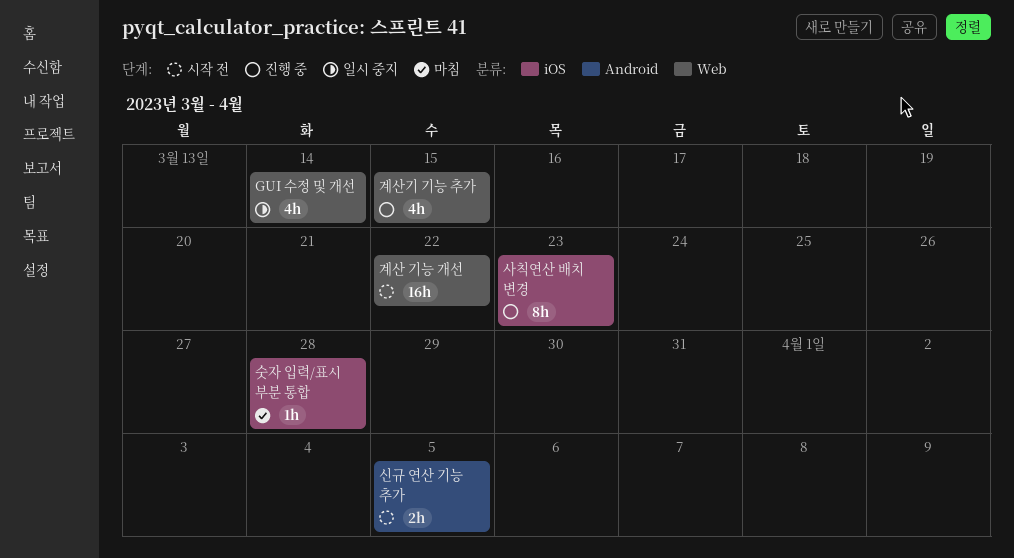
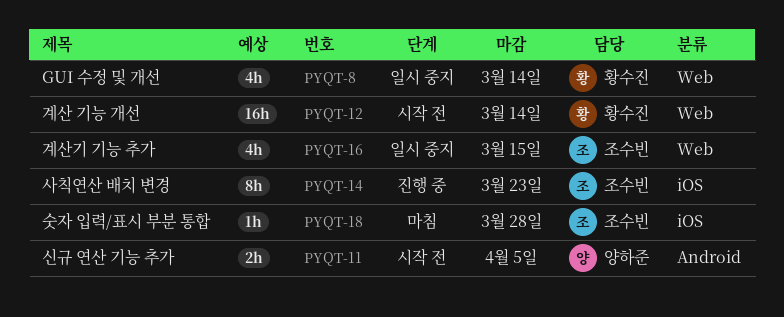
계산 기능 개선, due: Mar 22 -> Mar 14
계산기 기능 추가, status: 진행 중 -> 일시 중지

